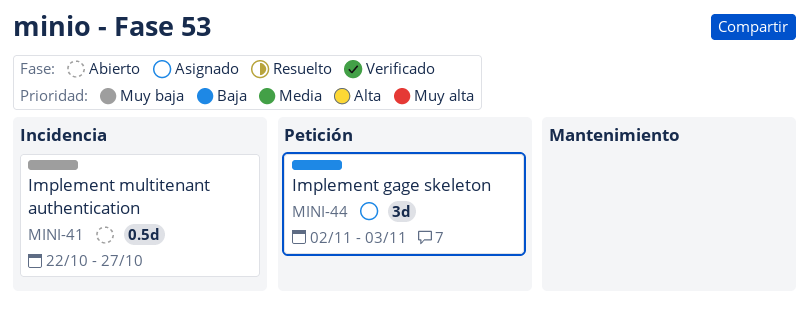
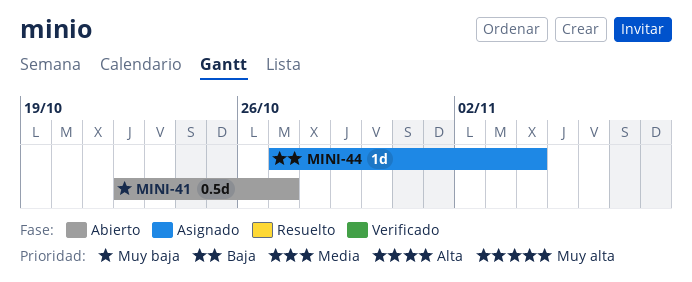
MINI-44, estimate: 3d -> 1d
MINI-44, start: Nov 2 -> Oct 27
MINI-44, due: Nov 3 -> Nov 4

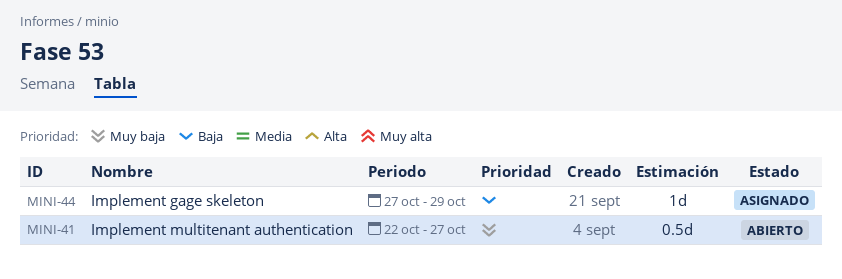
MINI-44, due: Nov 4 -> Oct 29

